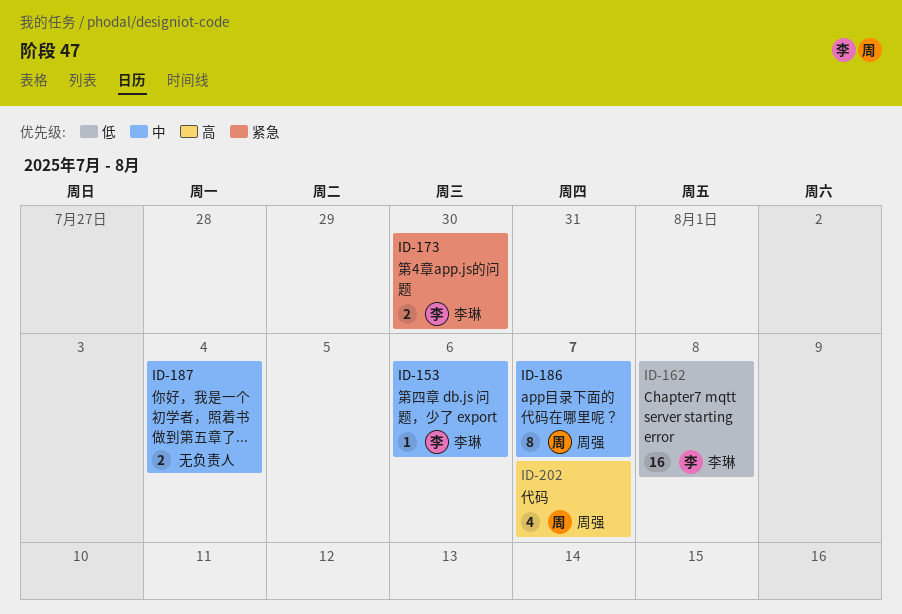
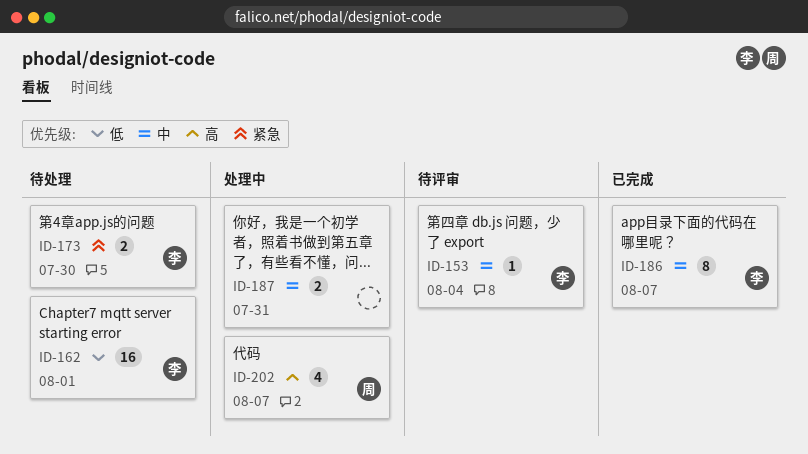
ID-153, due: Aug 6 -> Aug 4
ID-162, due: Aug 8 -> Aug 1
ID-186, owner: 周强 -> 李琳
ID-187, due: Aug 4 -> Jul 31

